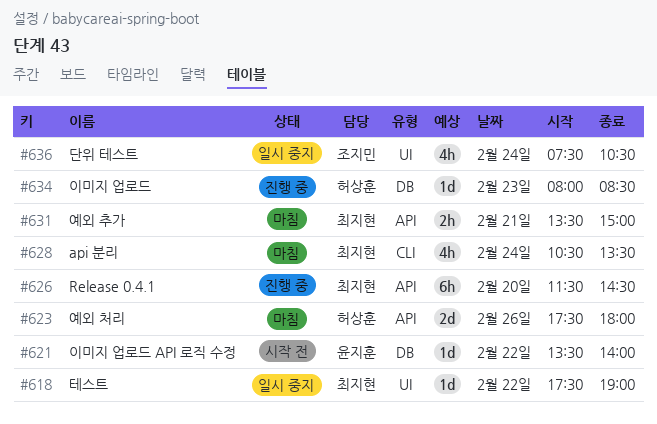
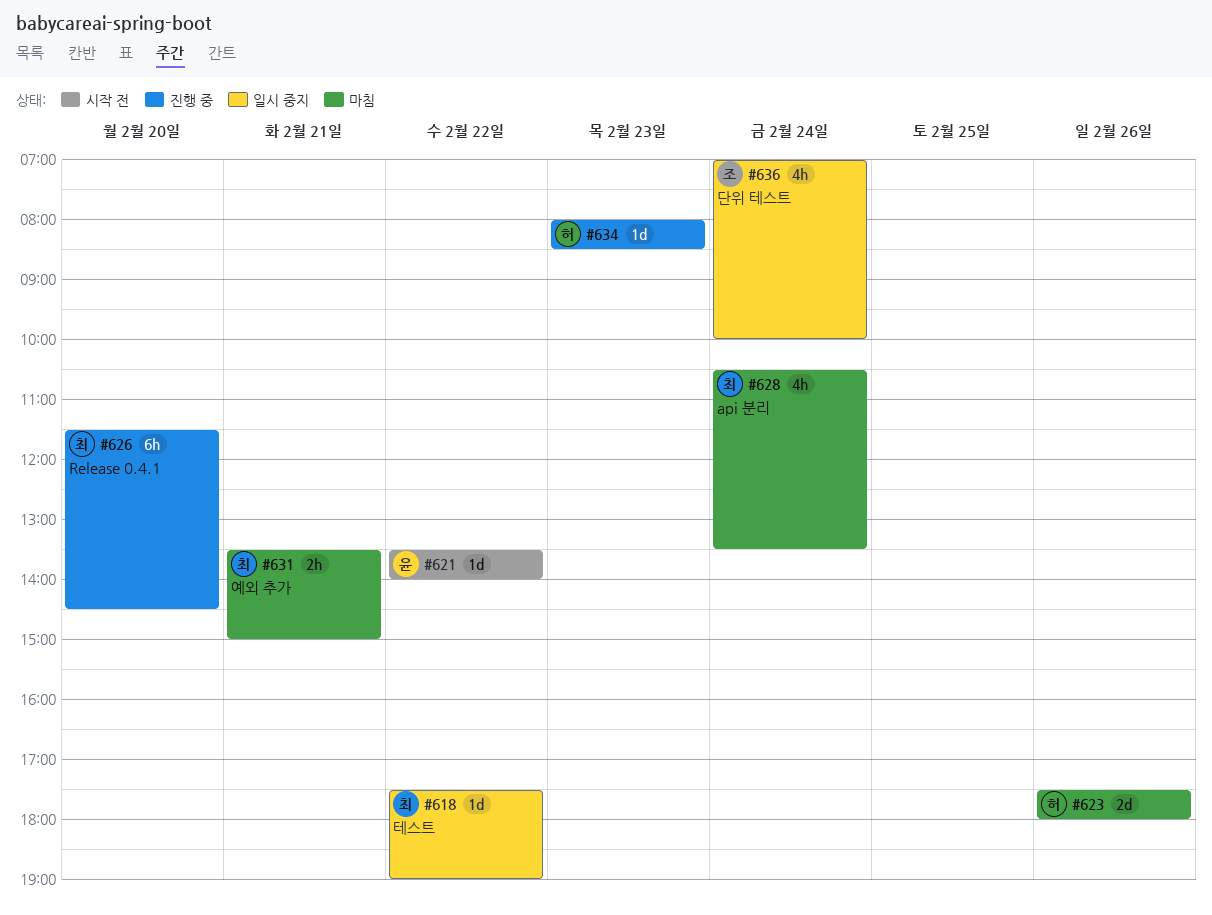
#636, begins: 07:30 -> 07:00
#636, ends: 10:30 -> 10:00

